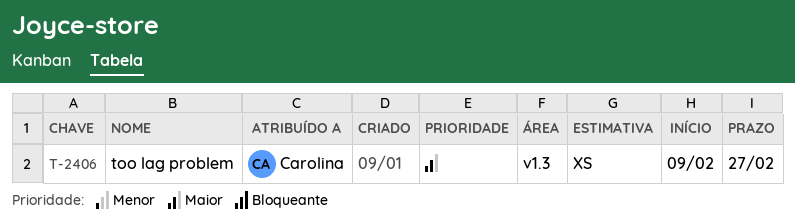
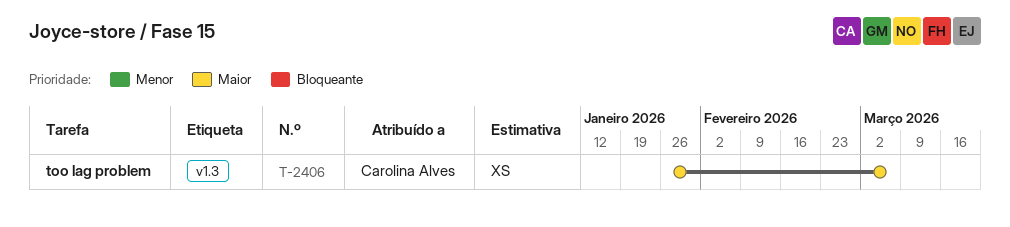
T-2406, start: Feb 9 -> Jan 26
T-2406, due: Feb 27 -> Mar 6

